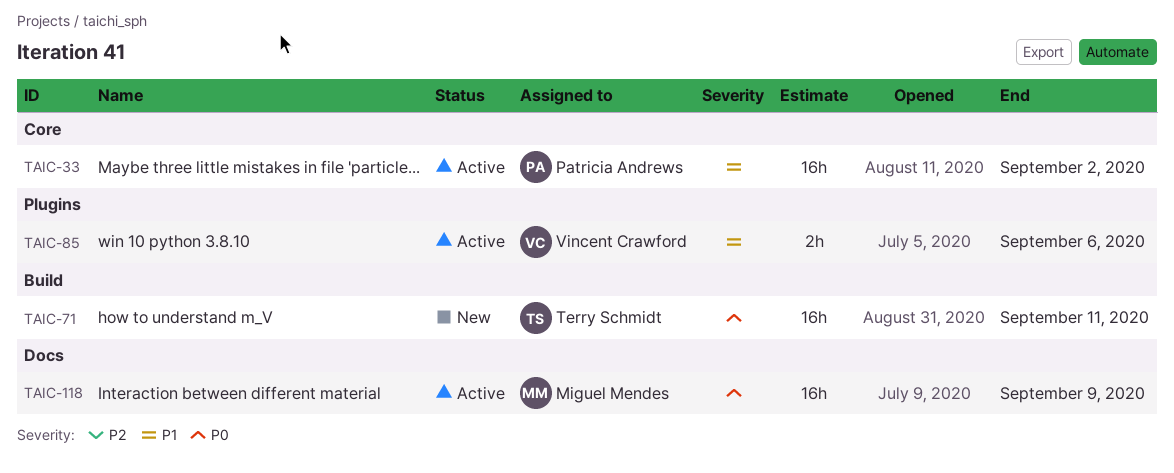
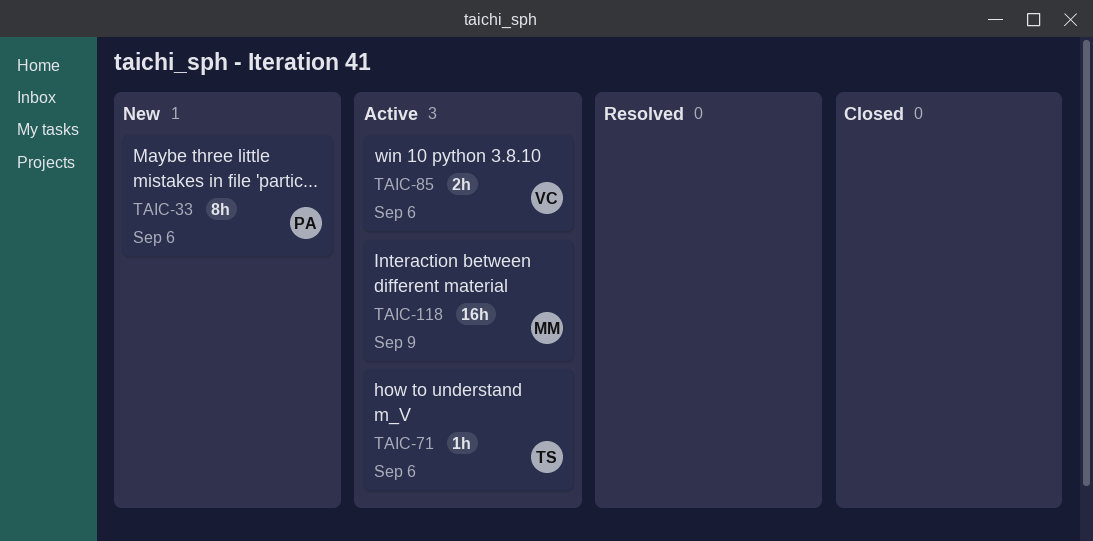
TAIC-33, status: Active -> New
TAIC-33, estimate: 16h -> 8h
TAIC-33, due: Sep 2 -> Sep 6
TAIC-71, status: New -> Active
TAIC-71, estimate: 16h -> 1h
TAIC-71, due: Sep 11 -> Sep 6

